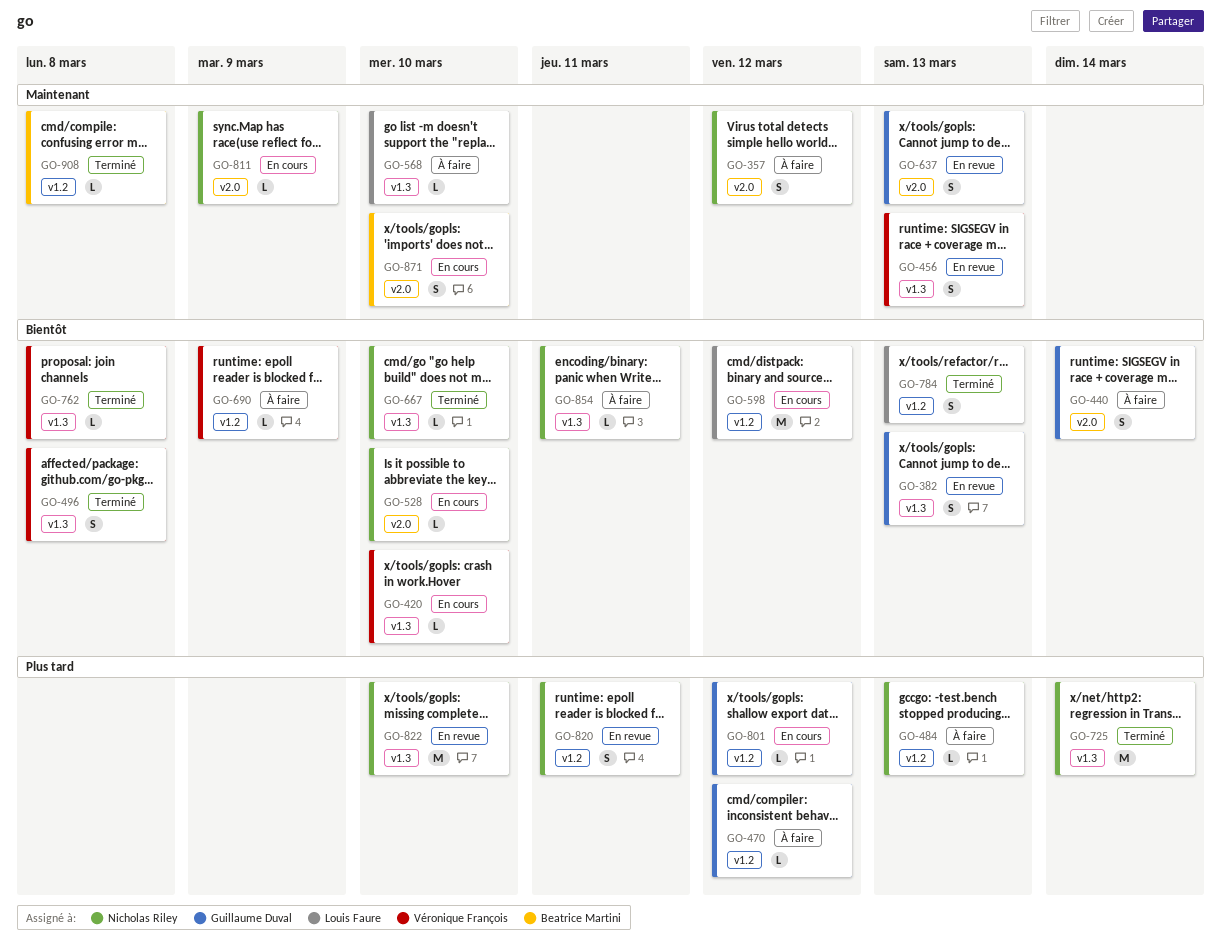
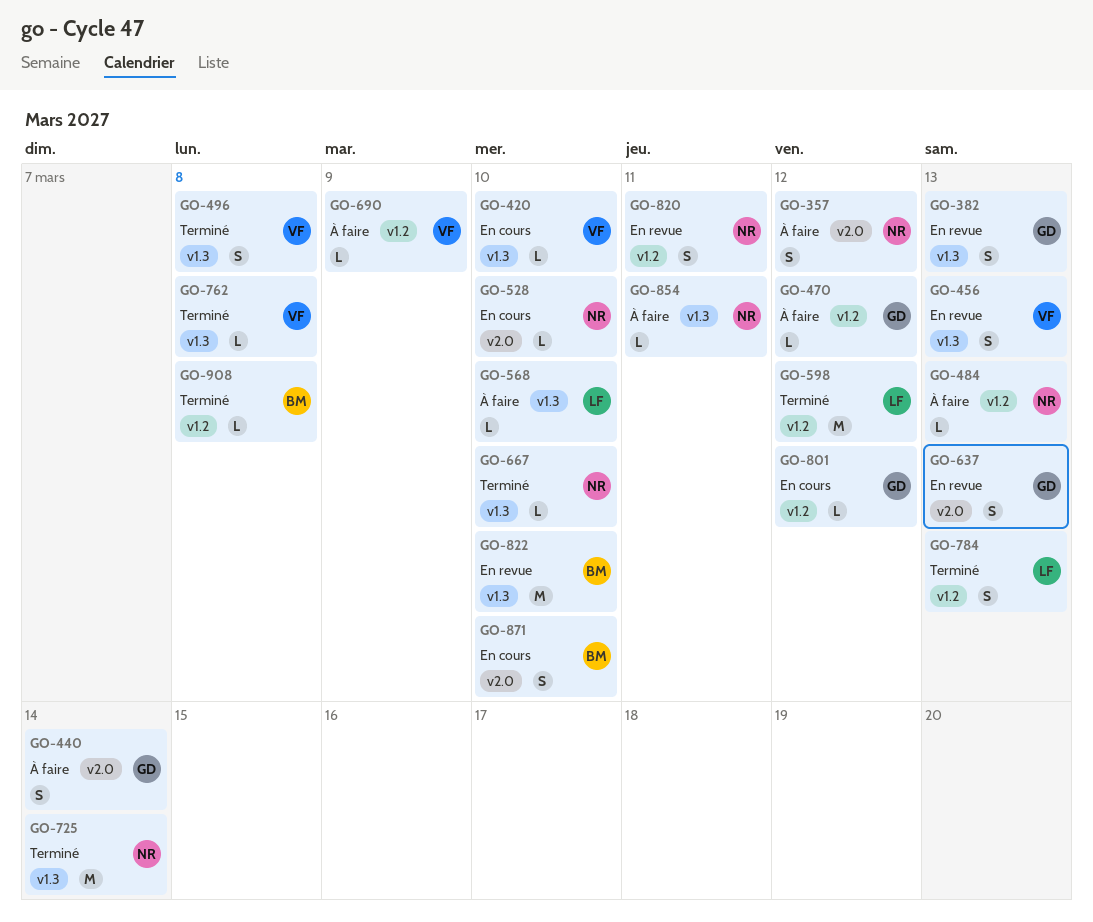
GO-598, status: En cours -> Terminé
GO-811: present -> none
GO-822, owner: Nicholas Riley -> Beatrice Martini

